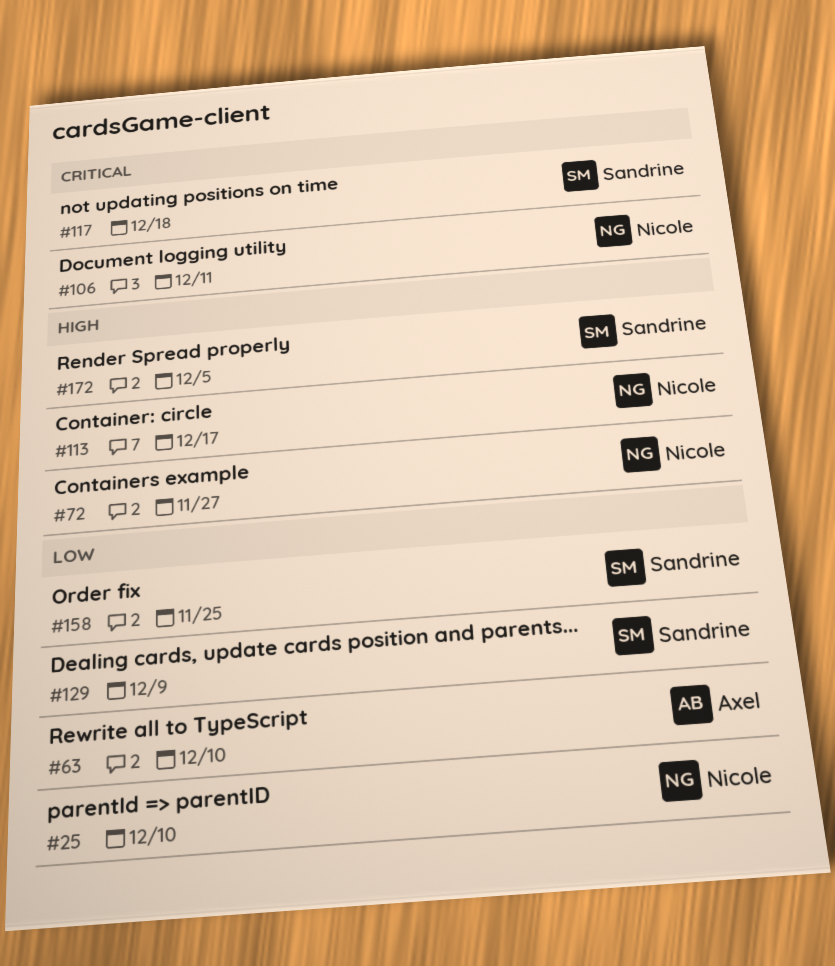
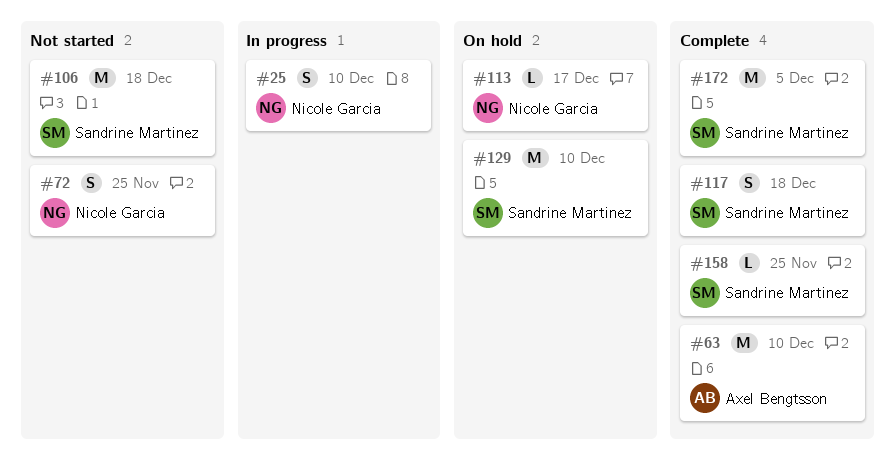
#72, due: Nov 27 -> Nov 25
#106, owner: Nicole Garcia -> Sandrine Martinez
#106, due: Dec 11 -> Dec 18
#129, due: Dec 9 -> Dec 10

